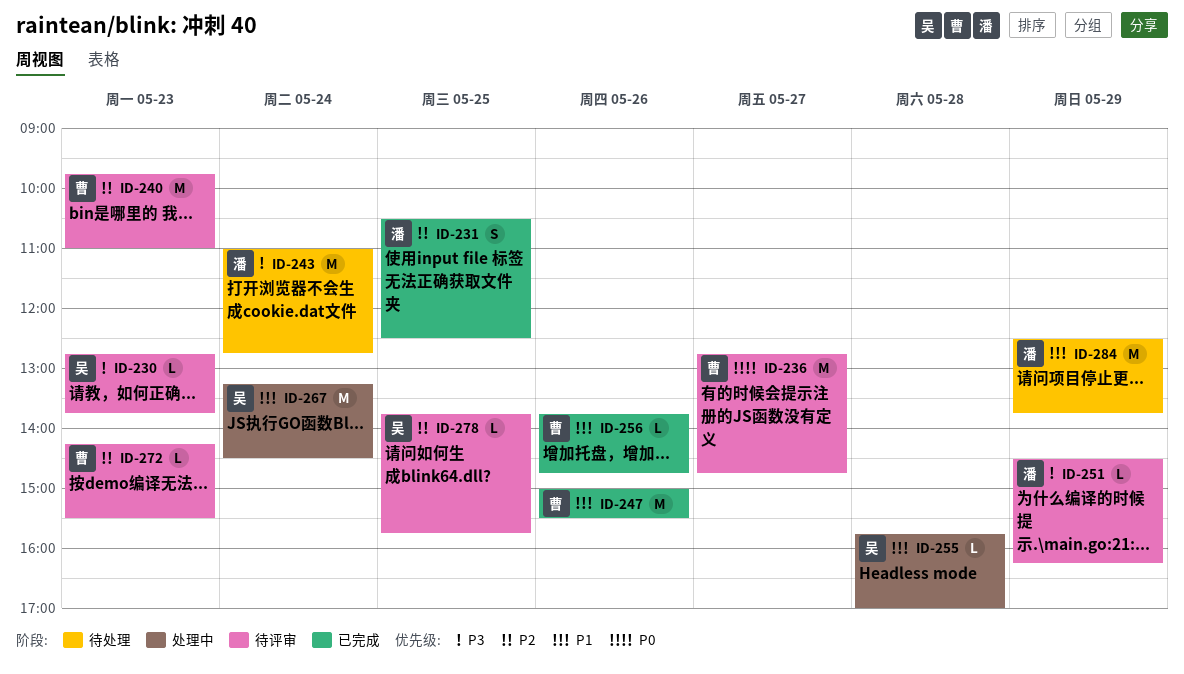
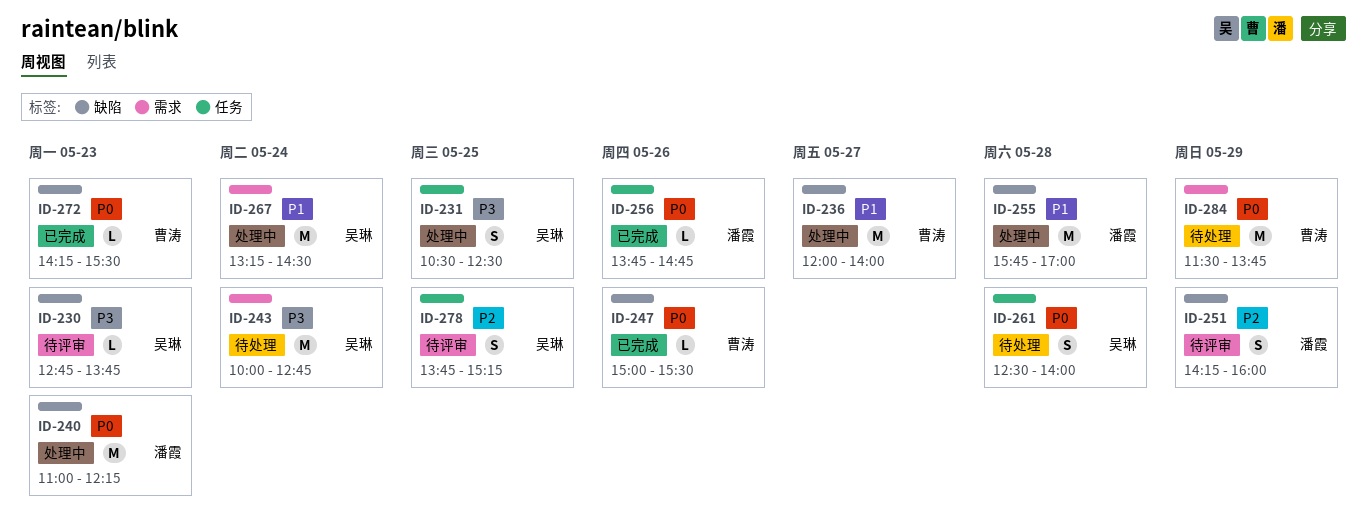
ID-231, status: 已完成 -> 处理中
ID-231, owner: 潘霞 -> 吴琳
ID-231, priority: P2 -> P3
ID-236, status: 待评审 -> 处理中
ID-236, priority: P0 -> P1
ID-236, begins: 12:45 -> 12:00
ID-236, ends: 14:45 -> 14:00
ID-240, status: 待评审 -> 处理中
ID-240, owner: 曹涛 -> 潘霞
ID-240, priority: P2 -> P0
ID-240, begins: 09:45 -> 11:00
ID-240, ends: 11:00 -> 12:15
ID-243, owner: 潘霞 -> 吴琳
ID-243, begins: 11:00 -> 10:00
ID-247, priority: P1 -> P0
ID-247, estimate: M -> L
ID-251, priority: P3 -> P2
ID-251, estimate: L -> S
ID-251, begins: 14:30 -> 14:15
ID-251, ends: 16:15 -> 16:00
ID-255, owner: 吴琳 -> 潘霞
ID-255, estimate: L -> M
ID-256, owner: 曹涛 -> 潘霞
ID-256, priority: P1 -> P0
ID-261: none -> present
ID-272, status: 待评审 -> 已完成
ID-272, priority: P2 -> P0
ID-278, estimate: L -> S
ID-278, ends: 15:45 -> 15:15
ID-284, owner: 潘霞 -> 曹涛
ID-284, priority: P1 -> P0
ID-284, begins: 12:30 -> 11:30

